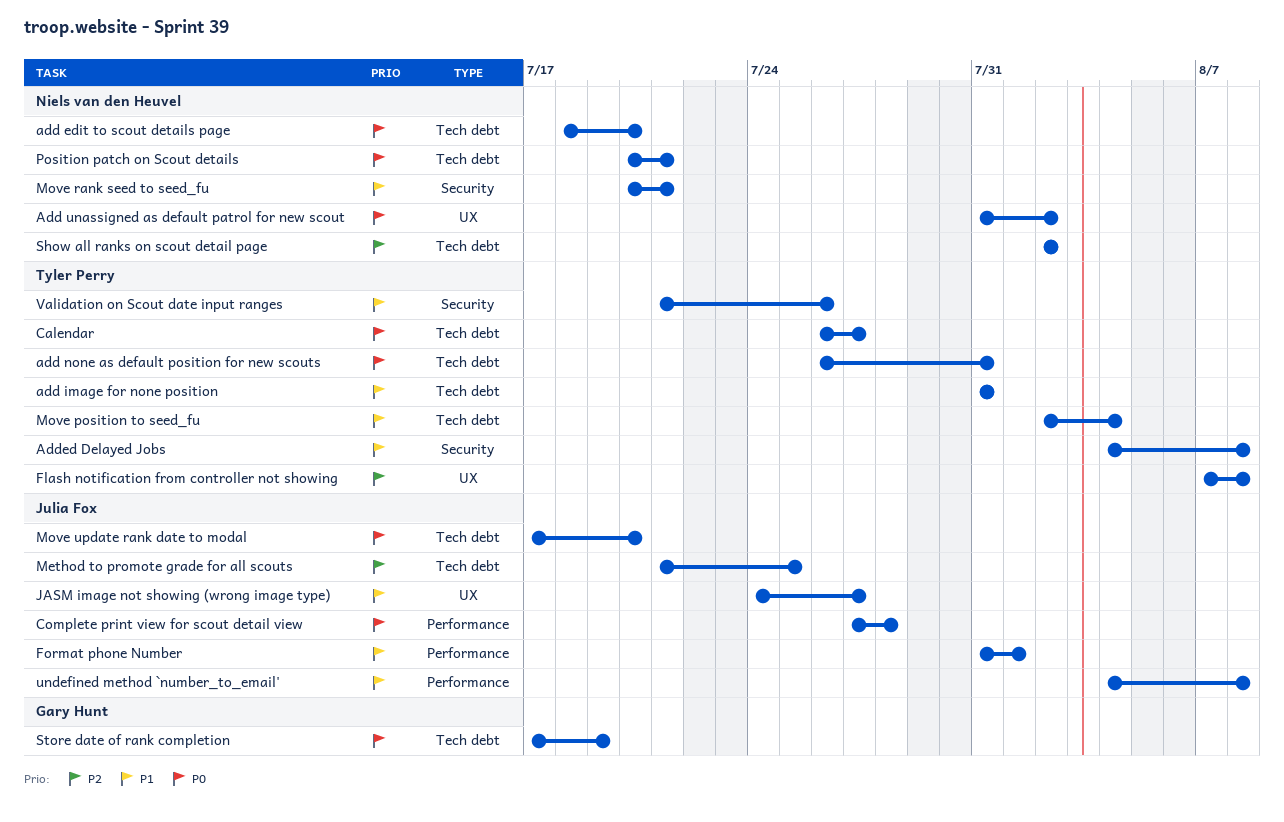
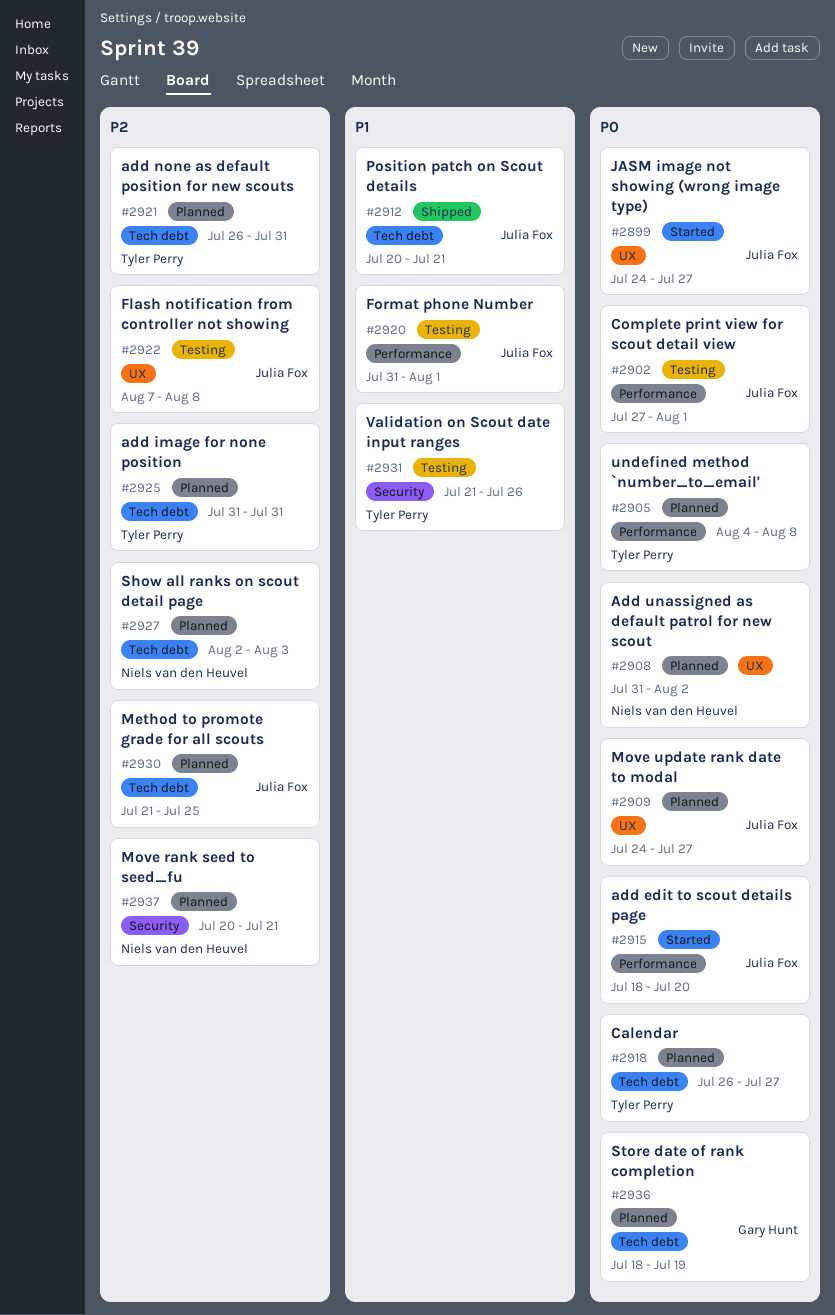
add edit to scout details page, owner: Niels van den Heuvel -> Julia Fox
add edit to scout details page, label: Tech debt -> Performance
add image for none position, priority: P1 -> P2
add none as default position for new scouts, priority: P0 -> P2
Added Delayed Jobs: present -> none
Complete print view for scout detail view, due: Jul 28 -> Aug 1
Flash notification from controller not showing, owner: Tyler Perry -> Julia Fox
JASM image not showing (wrong image type), priority: P1 -> P0
Move position to seed_fu: present -> none
Move rank seed to seed_fu, priority: P1 -> P2
Move update rank date to modal, label: Tech debt -> UX
Move update rank date to modal, start: Jul 17 -> Jul 24
Move update rank date to modal, due: Jul 20 -> Jul 27
Position patch on Scout details, owner: Niels van den Heuvel -> Julia Fox
Position patch on Scout details, priority: P0 -> P1
Show all ranks on scout detail page, due: Aug 2 -> Aug 3
Store date of rank completion, start: Jul 17 -> Jul 18
undefined method `number_to_email', owner: Julia Fox -> Tyler Perry
undefined method `number_to_email', priority: P1 -> P0

